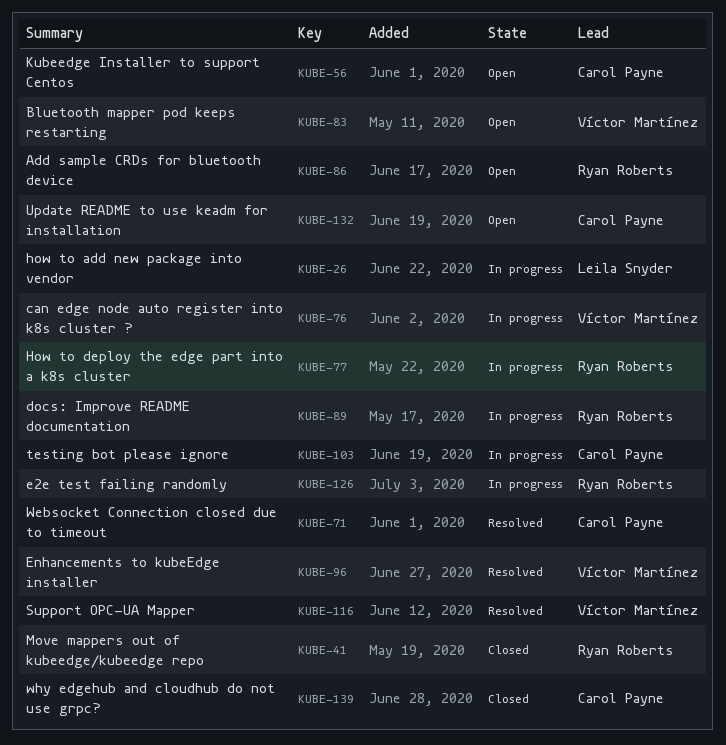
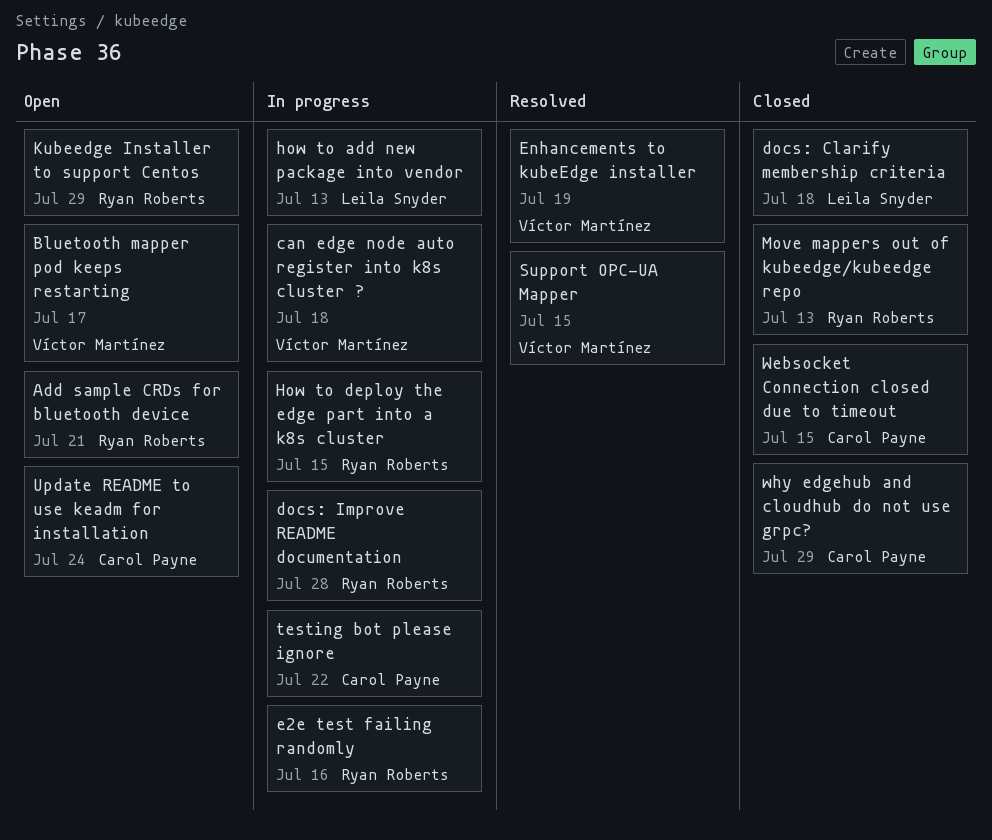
docs: Clarify membership criteria: none -> present
Kubeedge Installer to support Centos, owner: Carol Payne -> Ryan Roberts
Websocket Connection closed due to timeout, status: Resolved -> Closed

